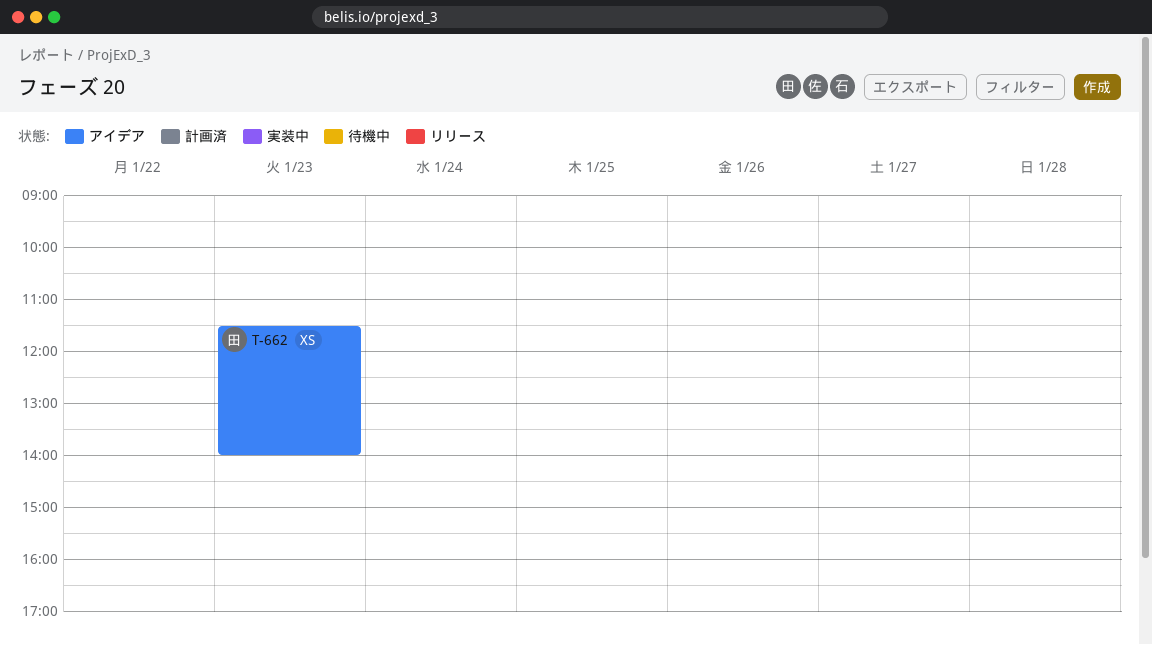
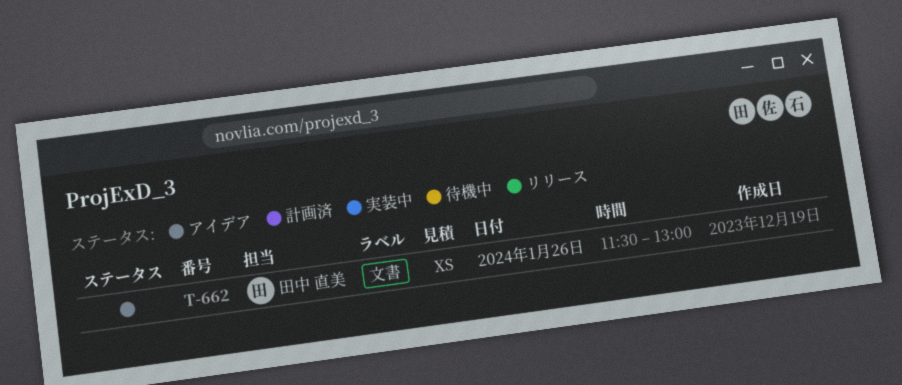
T-662, day: Jan 23 -> Jan 26
T-662, ends: 14:00 -> 13:00

